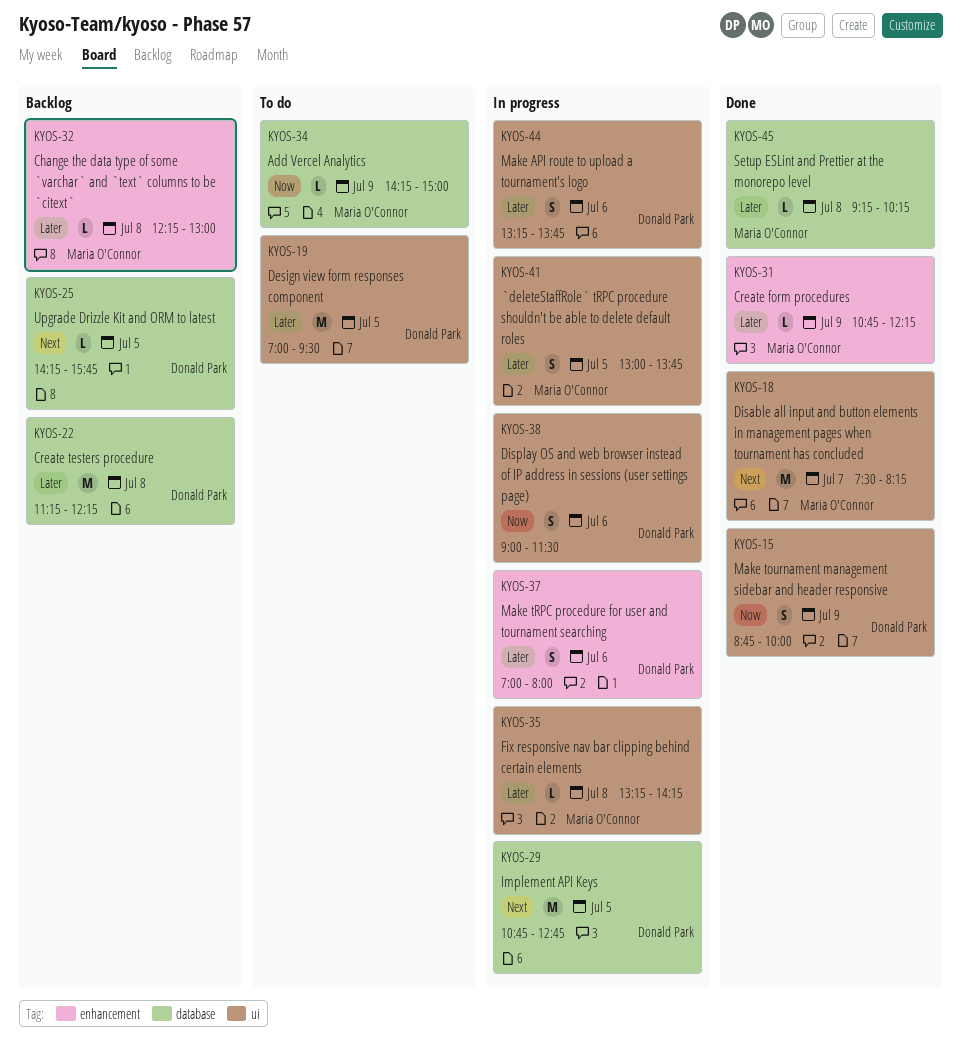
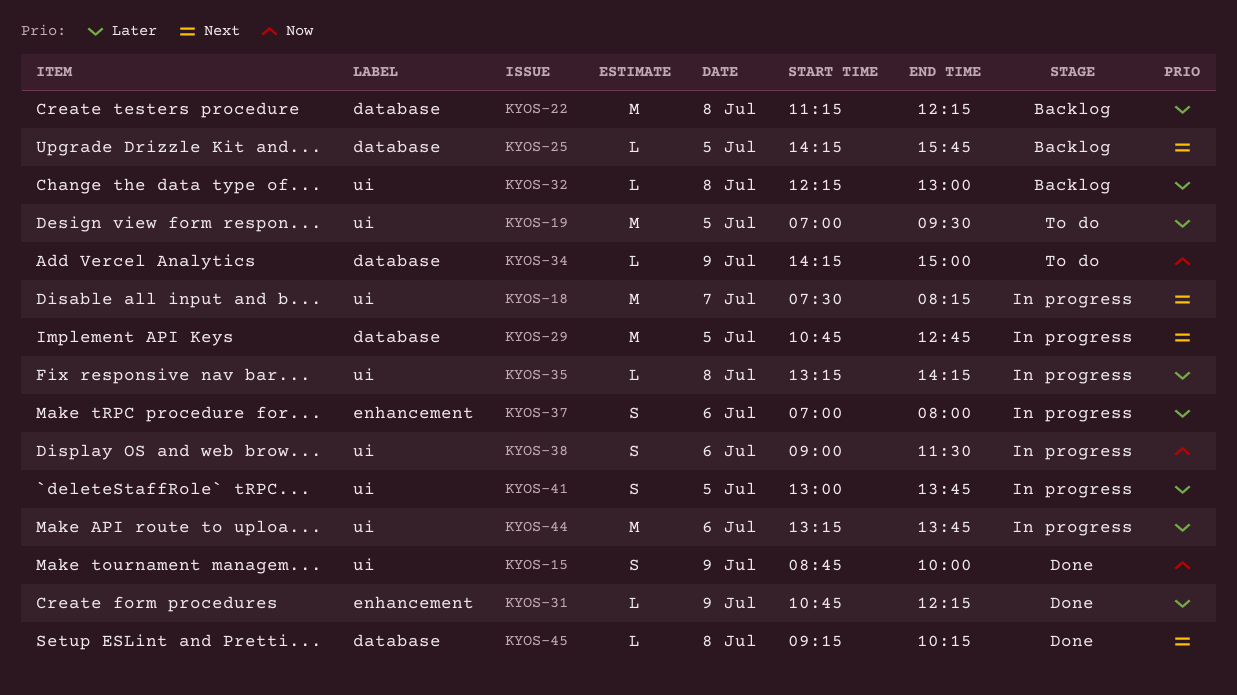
KYOS-18, status: Done -> In progress
KYOS-32, label: enhancement -> ui
KYOS-44, estimate: S -> M
KYOS-45, priority: Later -> Next

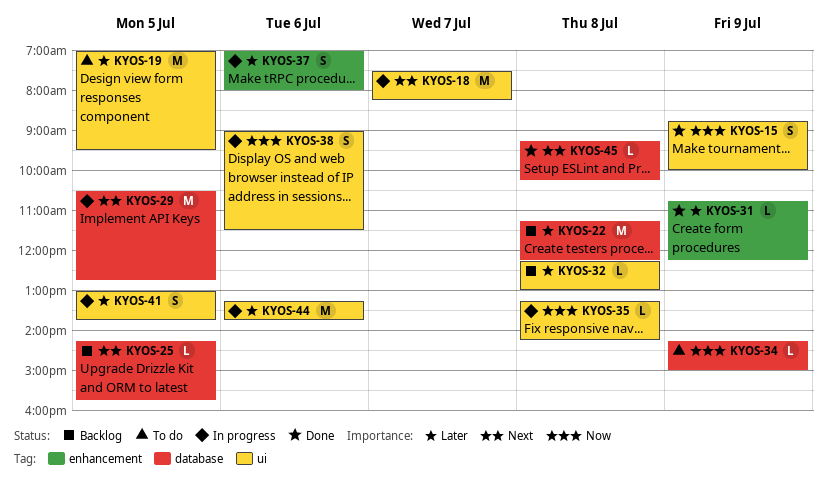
KYOS-29, begins: 10:45 -> 10:30
KYOS-35, priority: Later -> Now

